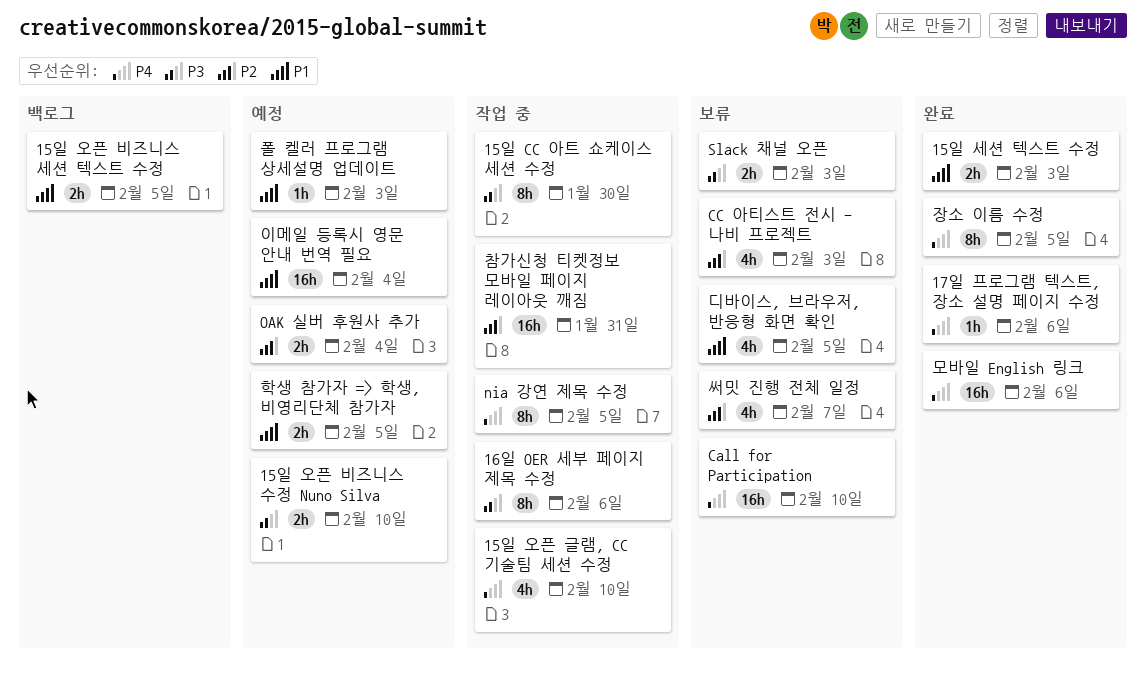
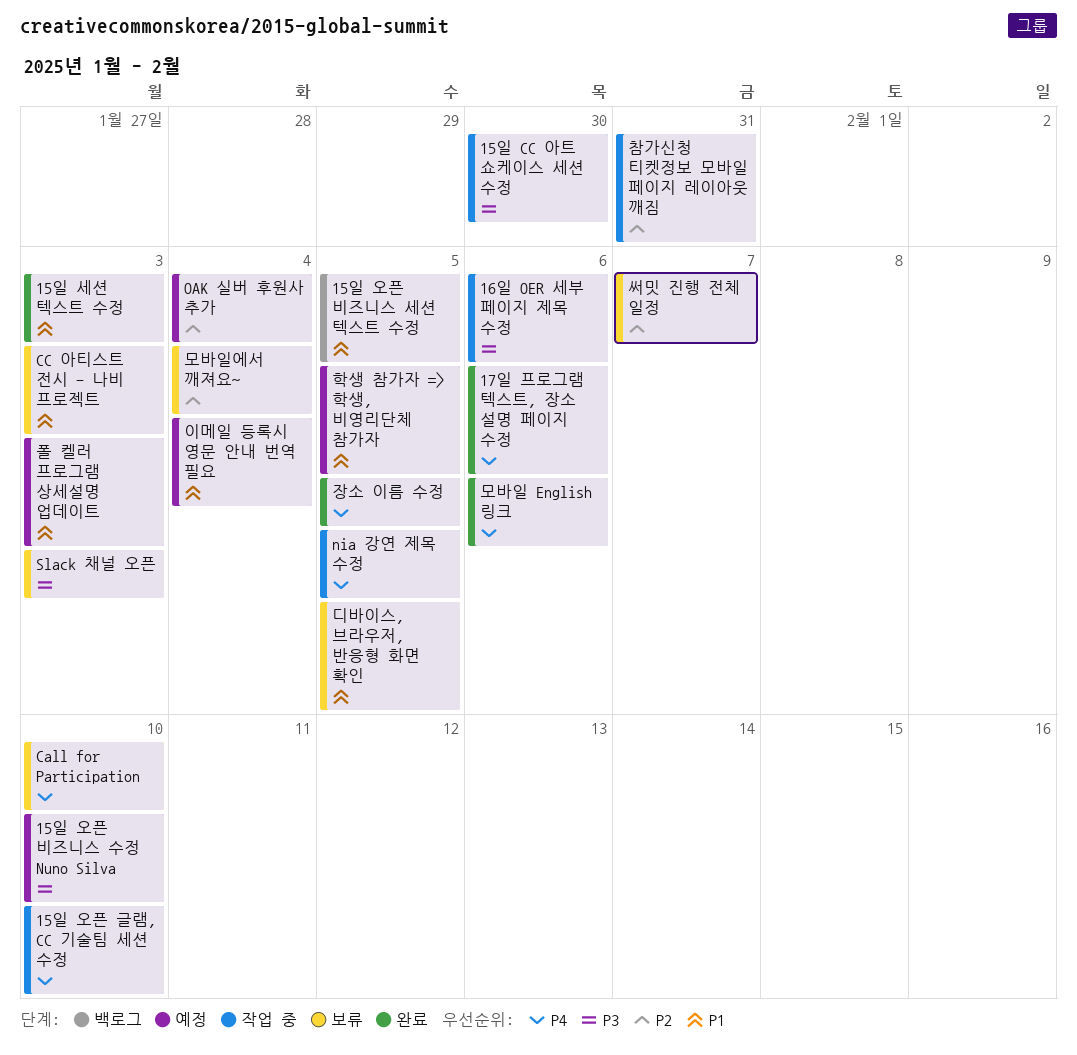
CC 아티스트 전시 - 나비 프로젝트, priority: P2 -> P1
모바일에서 깨져요~: none -> present

